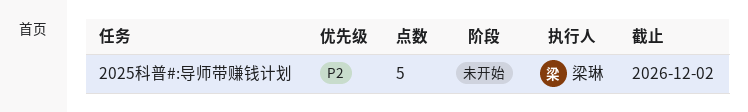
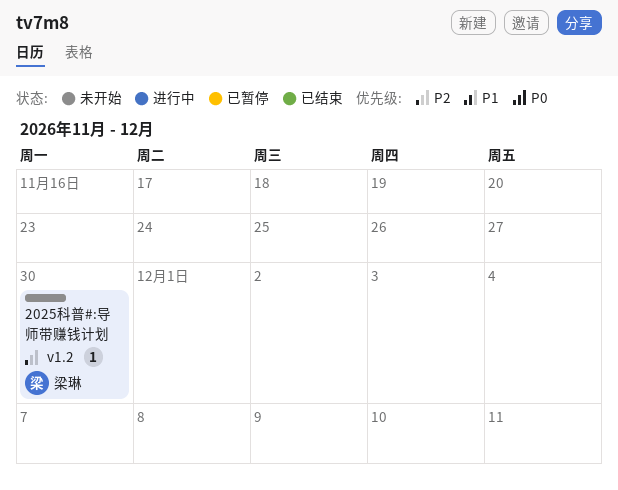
2025科普#:导师带赚钱计划, estimate: 5 -> 1
2025科普#:导师带赚钱计划, due: Dec 2 -> Nov 30

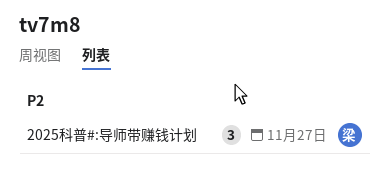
2025科普#:导师带赚钱计划, estimate: 1 -> 3
2025科普#:导师带赚钱计划, due: Nov 30 -> Nov 27

